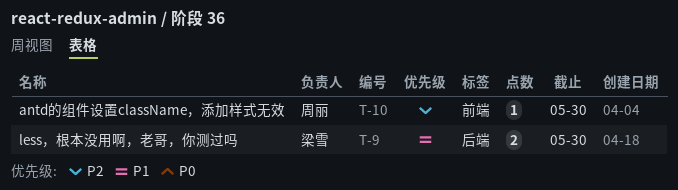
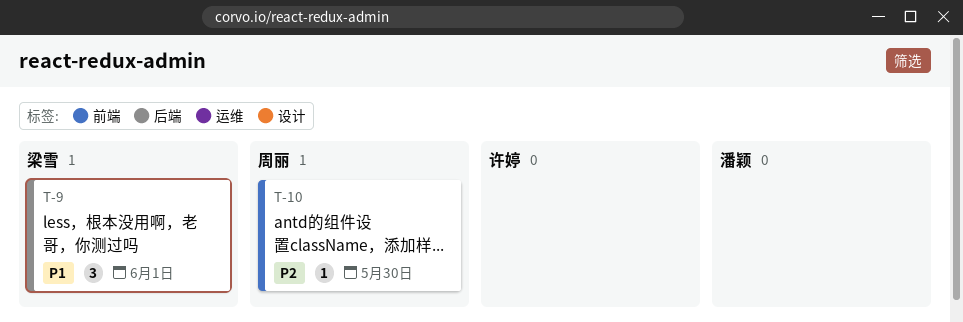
T-9, estimate: 2 -> 3
T-9, due: May 30 -> Jun 1

